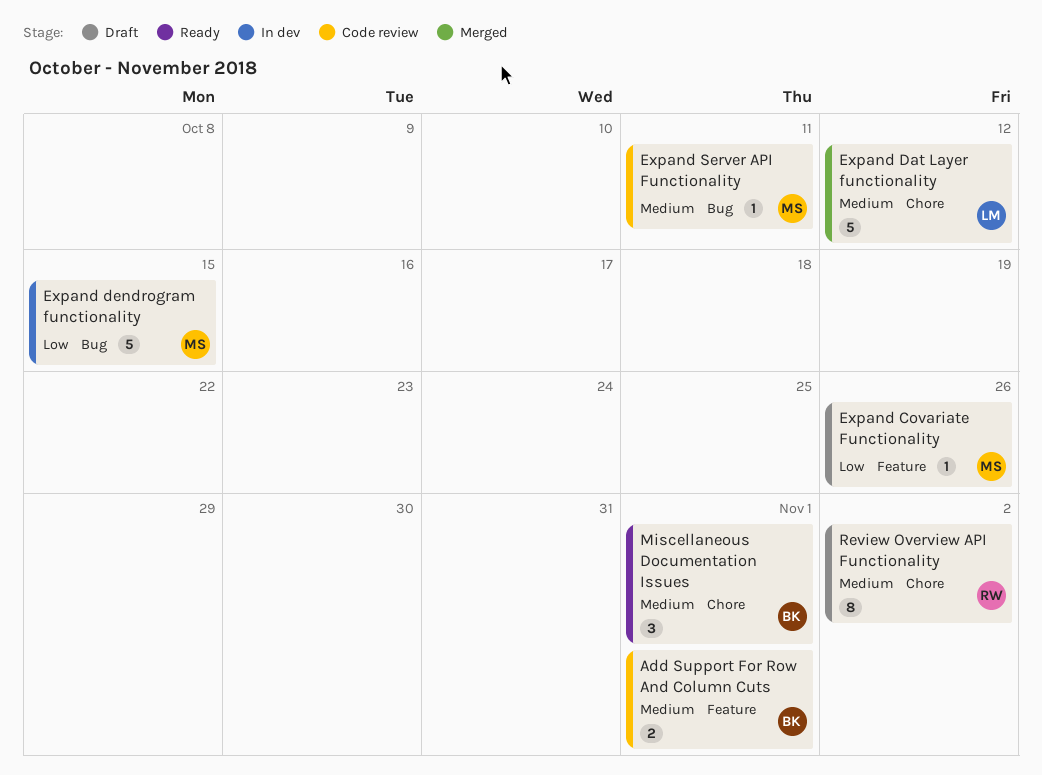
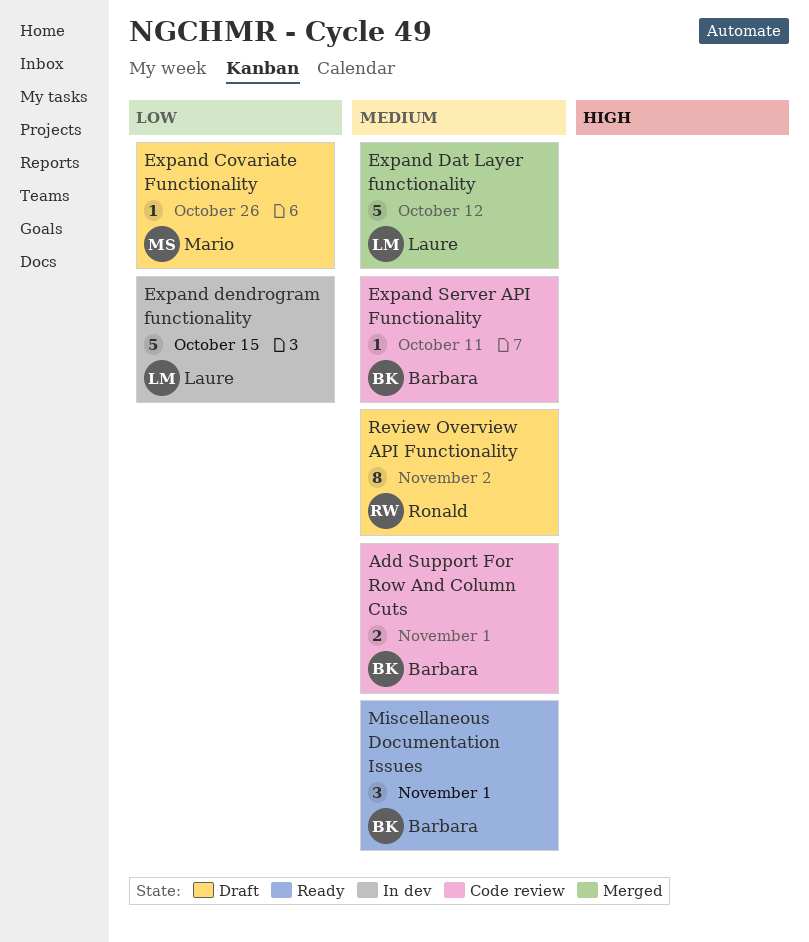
Expand dendrogram functionality, owner: Mario -> Laure
Expand Server API Functionality, owner: Mario -> Barbara

